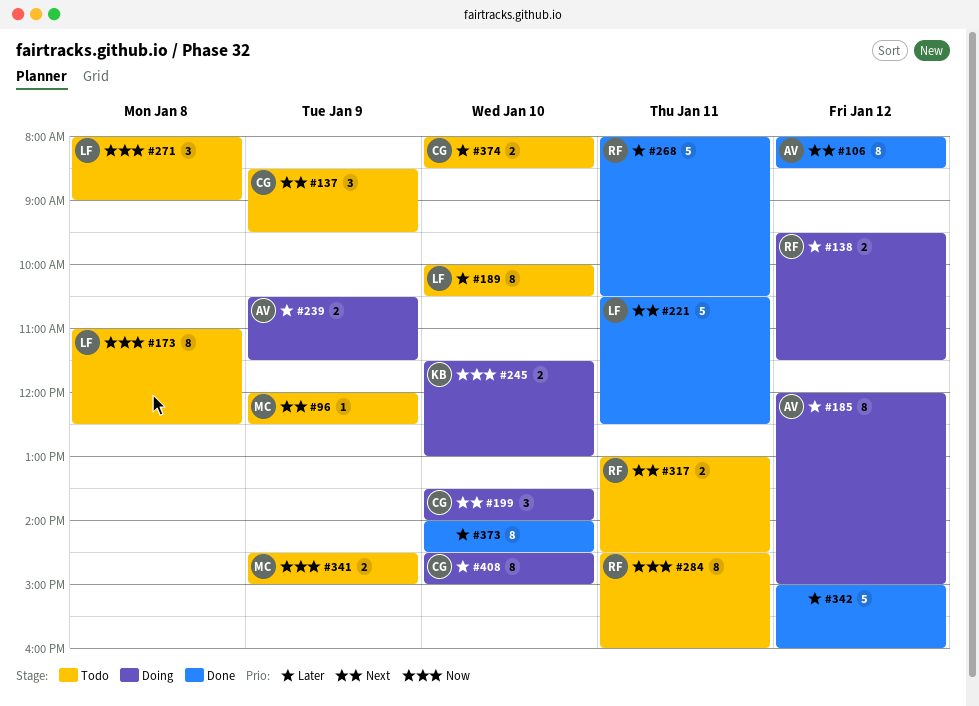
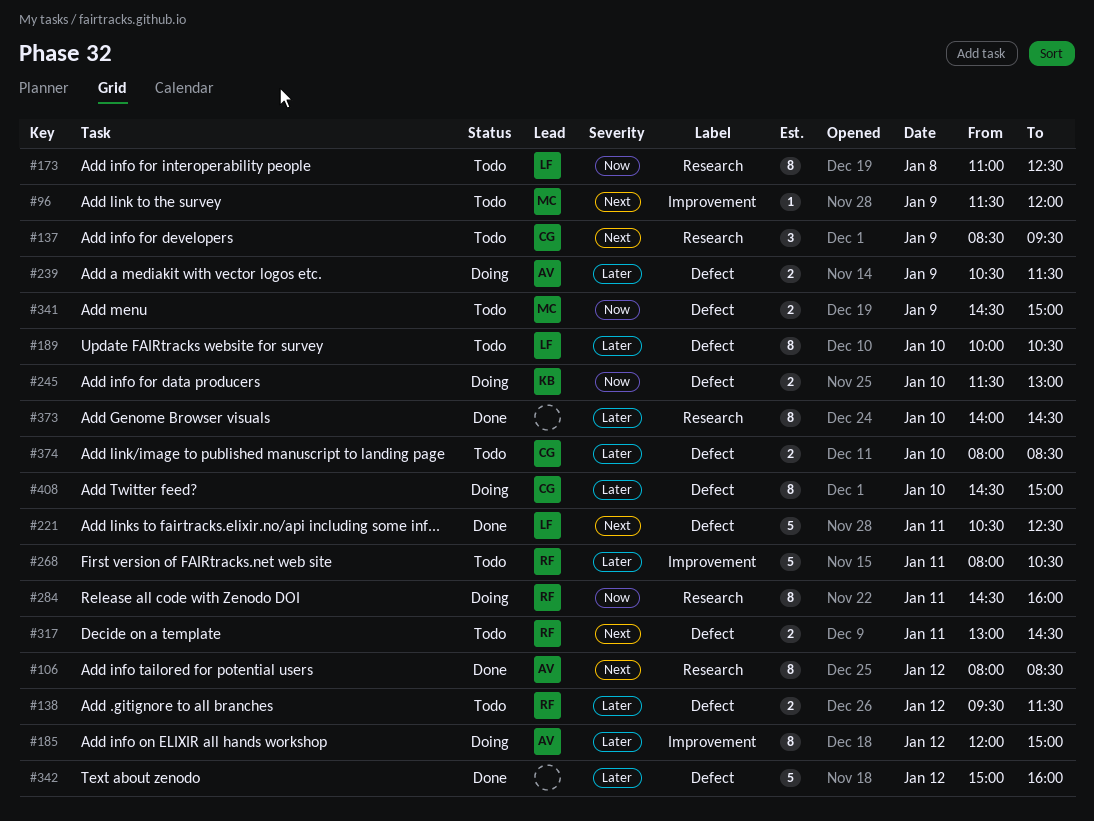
#96, begins: 12:00 -> 11:30
#96, ends: 12:30 -> 12:00
#138, status: Doing -> Todo
#199: present -> none
#268, status: Done -> Todo
#271: present -> none
#284, status: Todo -> Doing

